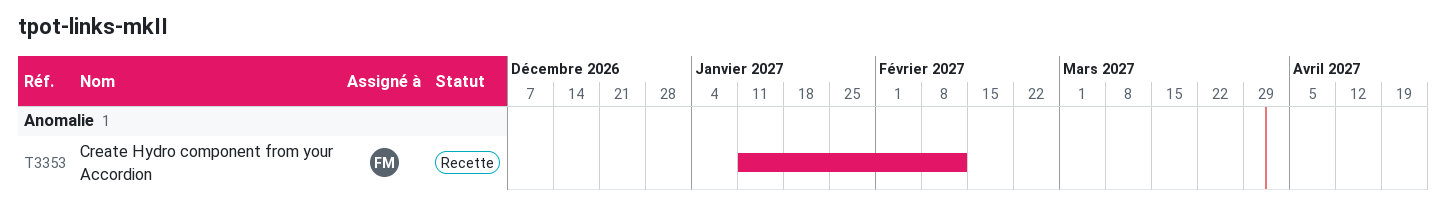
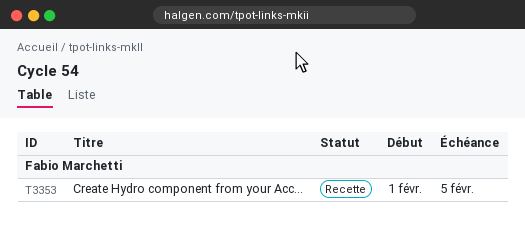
T3353, start: Jan 11 -> Feb 1
T3353, due: Feb 12 -> Feb 5

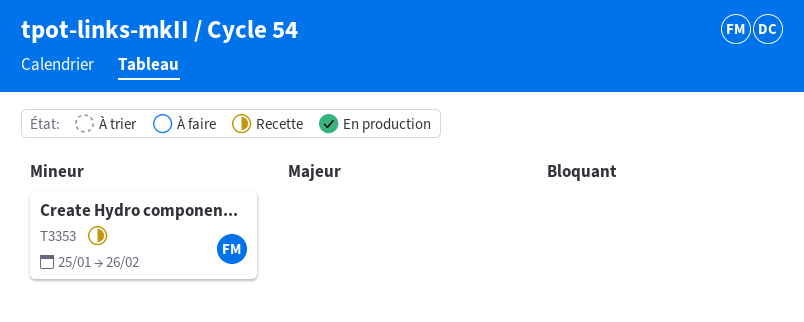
T3353, start: Feb 1 -> Jan 25
T3353, due: Feb 5 -> Feb 26

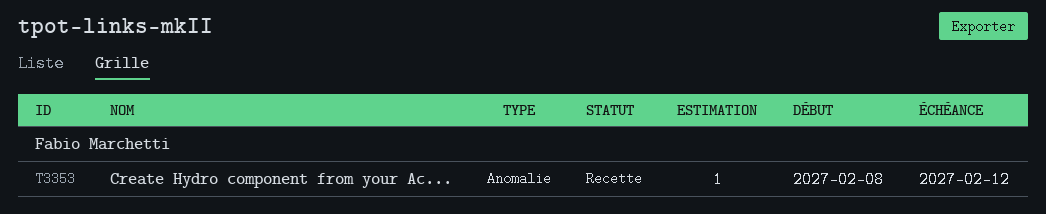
T3353, start: Jan 25 -> Feb 8
T3353, due: Feb 26 -> Feb 12

